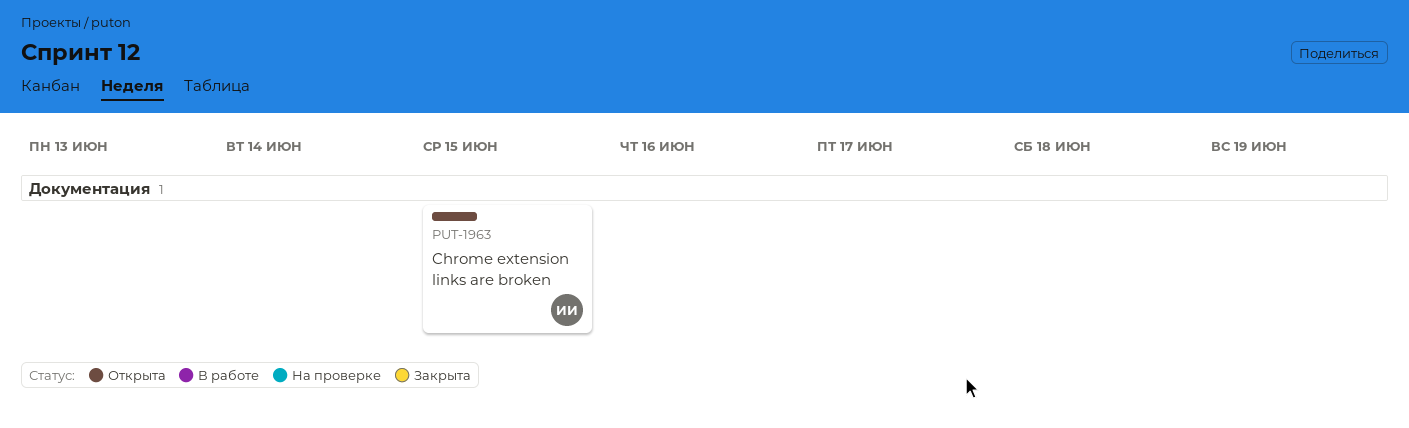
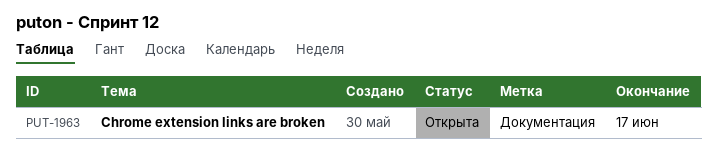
PUT-1963, due: Jun 15 -> Jun 17

